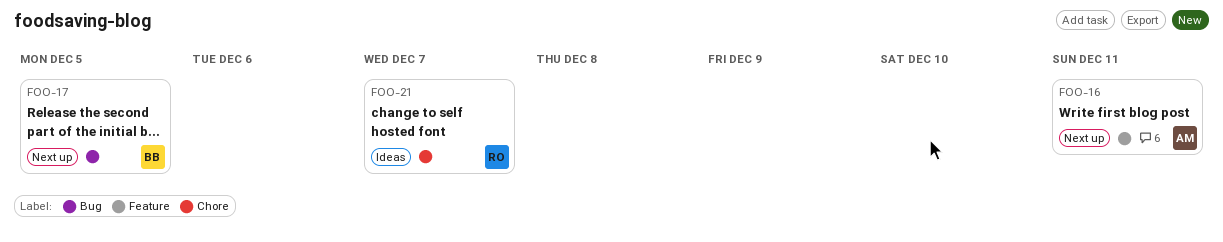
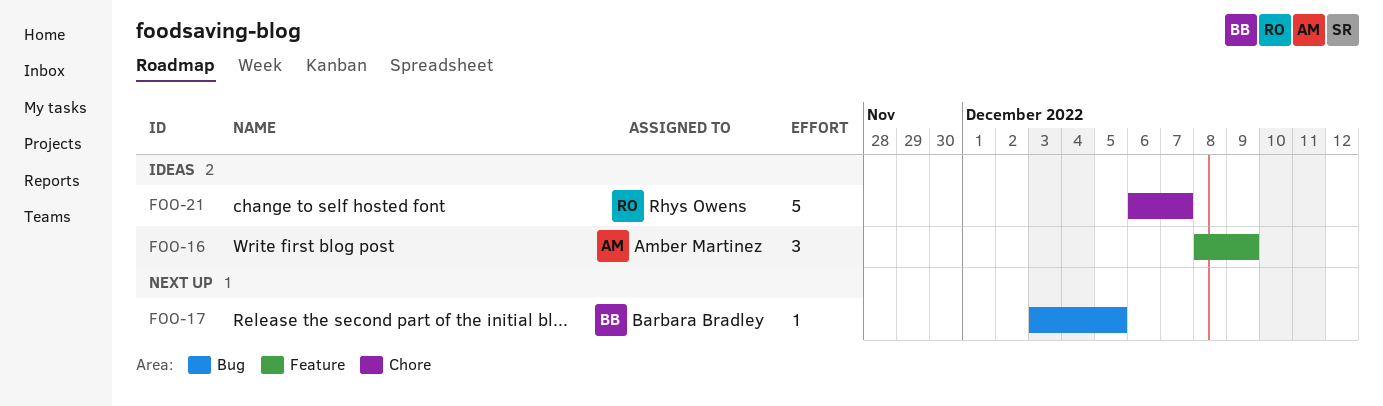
FOO-16, status: Next up -> Ideas
FOO-16, due: Dec 11 -> Dec 9

